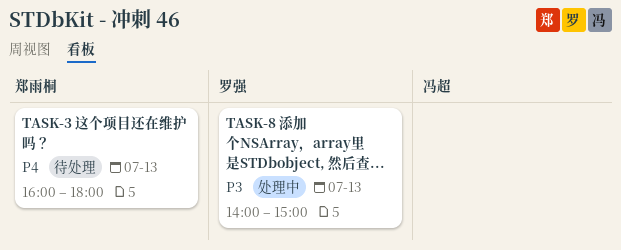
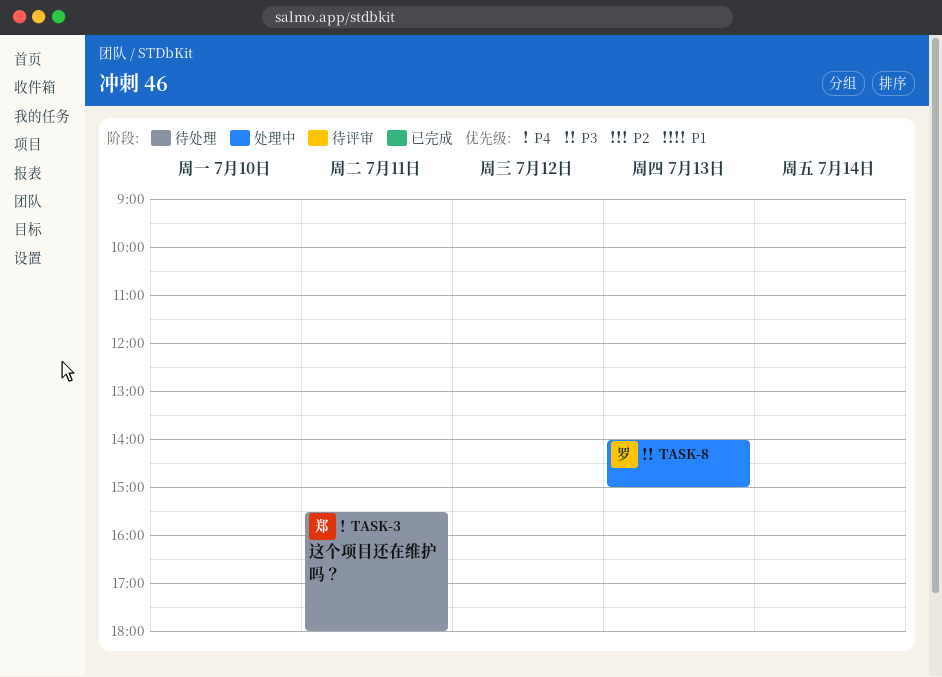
TASK-3, day: Jul 13 -> Jul 11
TASK-3, begins: 16:00 -> 15:30

